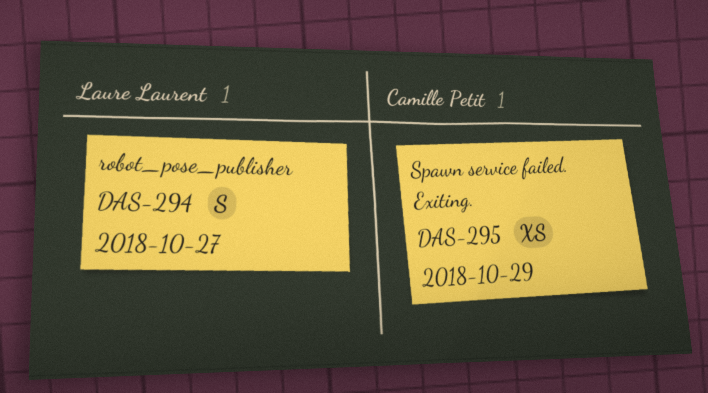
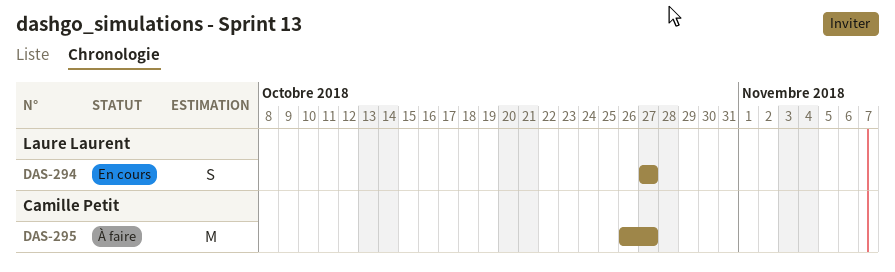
DAS-295, estimate: XS -> M
DAS-295, due: Oct 29 -> Oct 27

